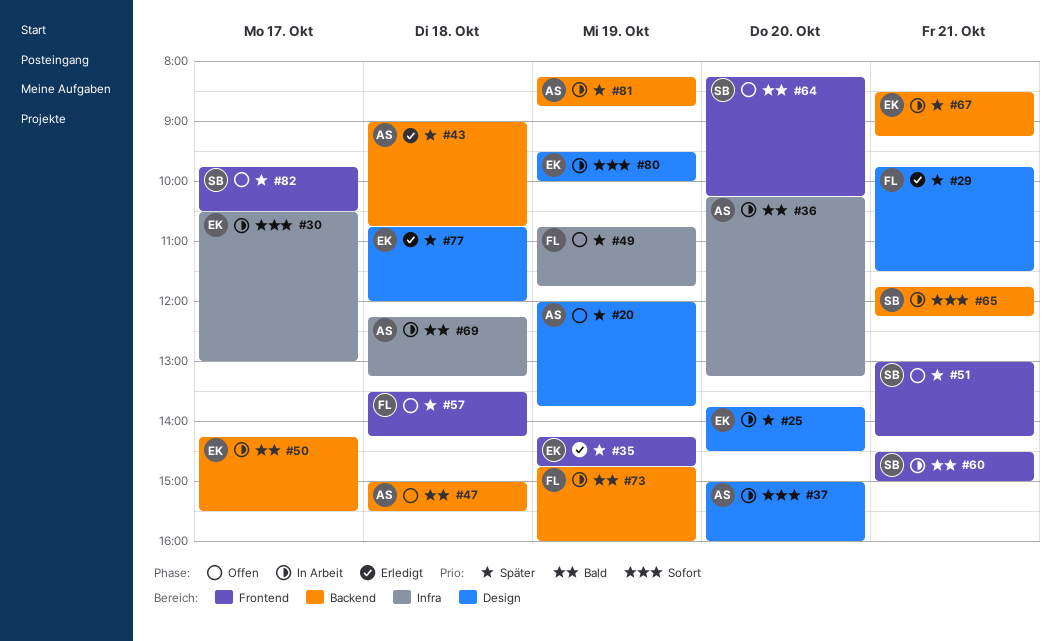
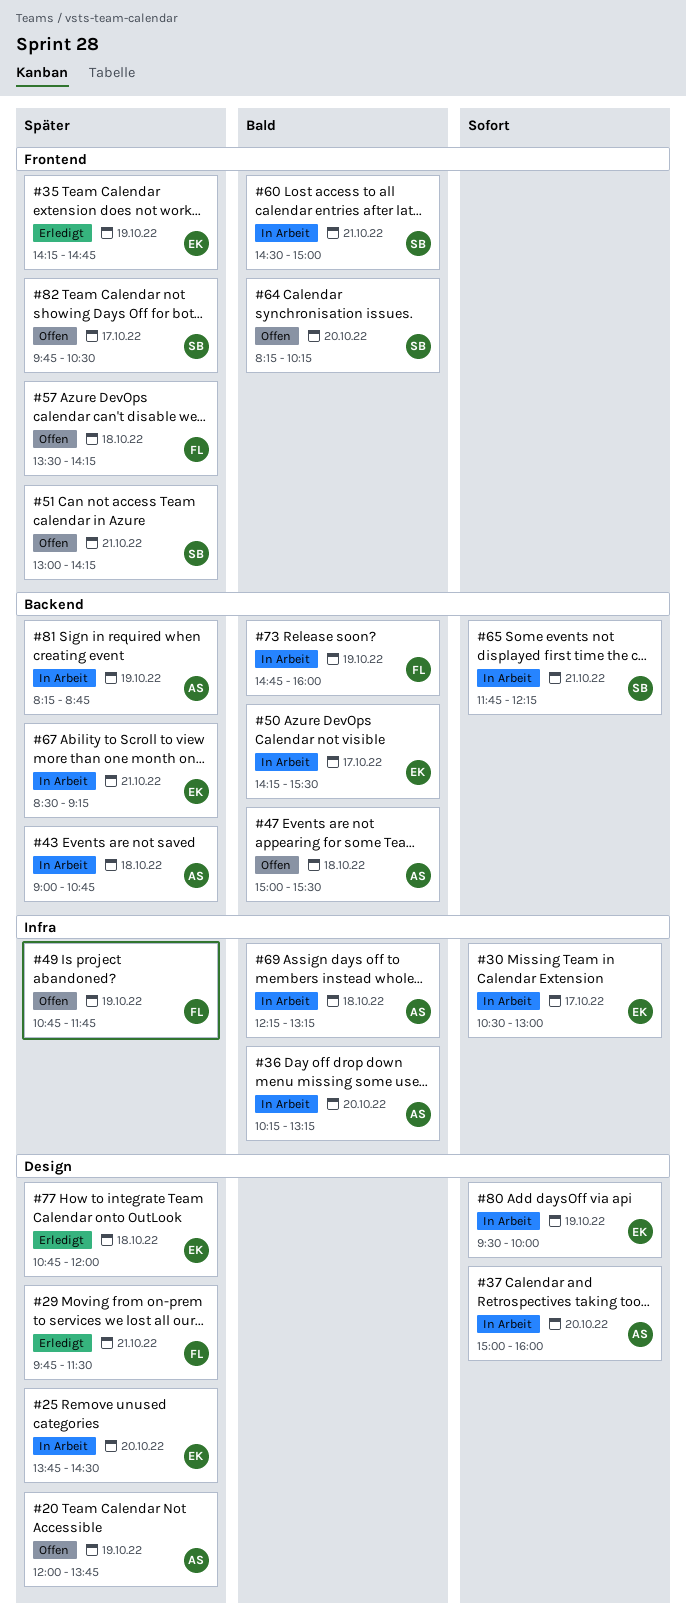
#43, status: Erledigt -> In Arbeit

